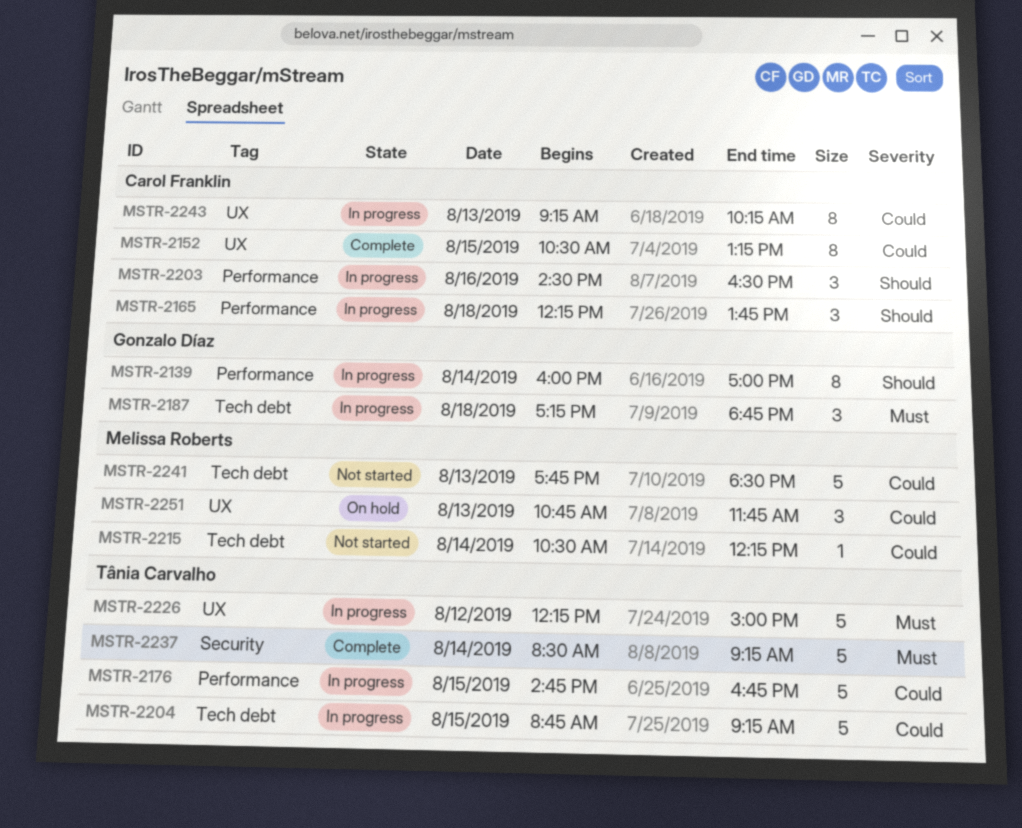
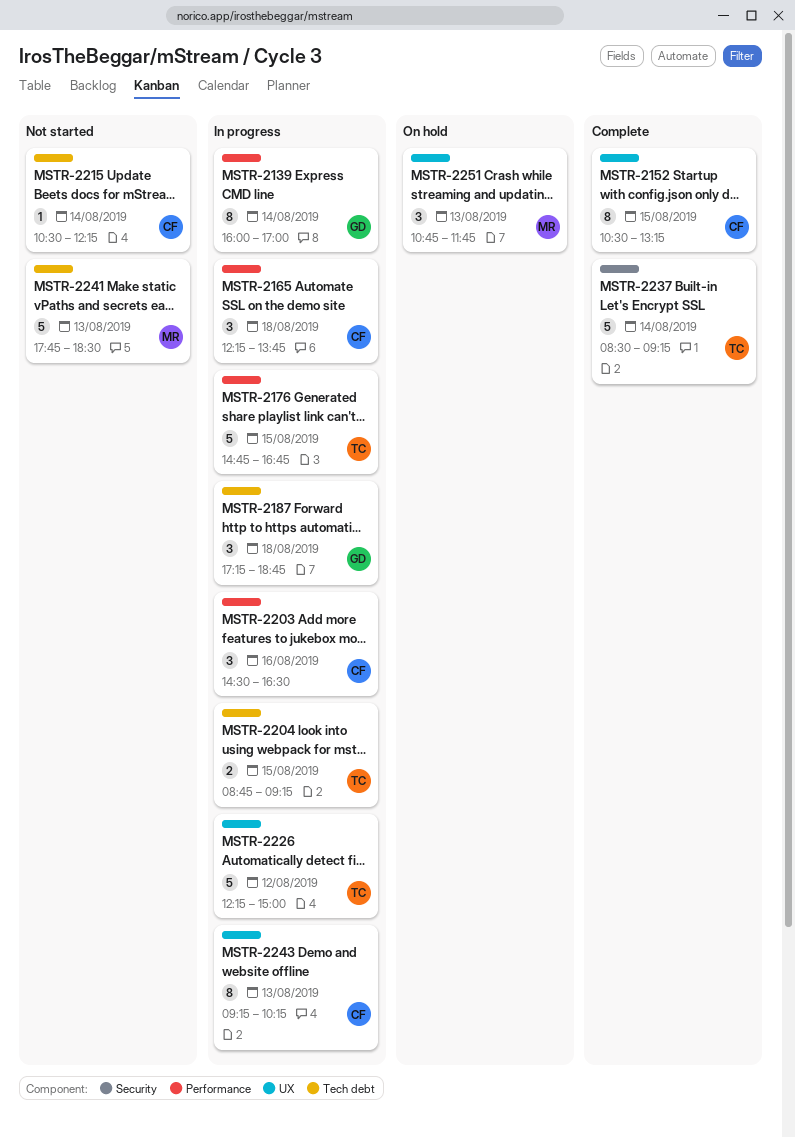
MSTR-2204, estimate: 5 -> 2
MSTR-2215, owner: Melissa Roberts -> Carol Franklin

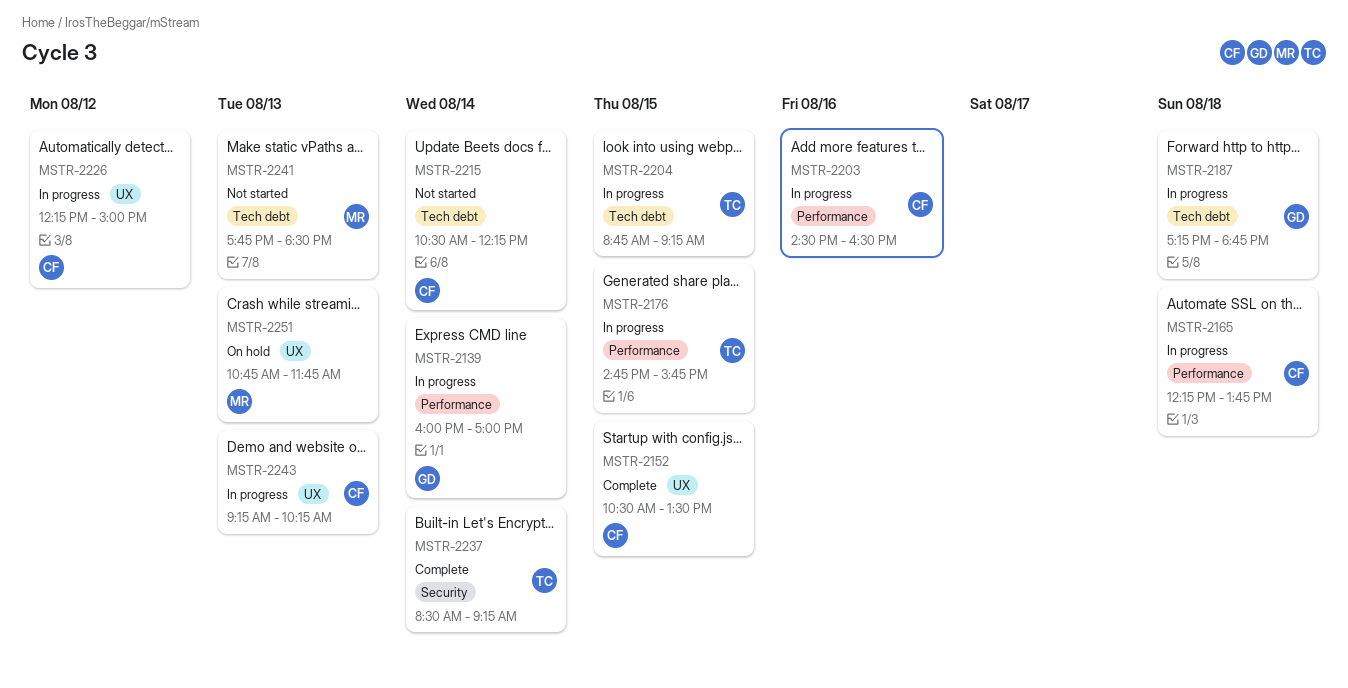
MSTR-2152, ends: 13:15 -> 13:30
MSTR-2176, ends: 16:45 -> 15:45
MSTR-2226, owner: TC -> CF

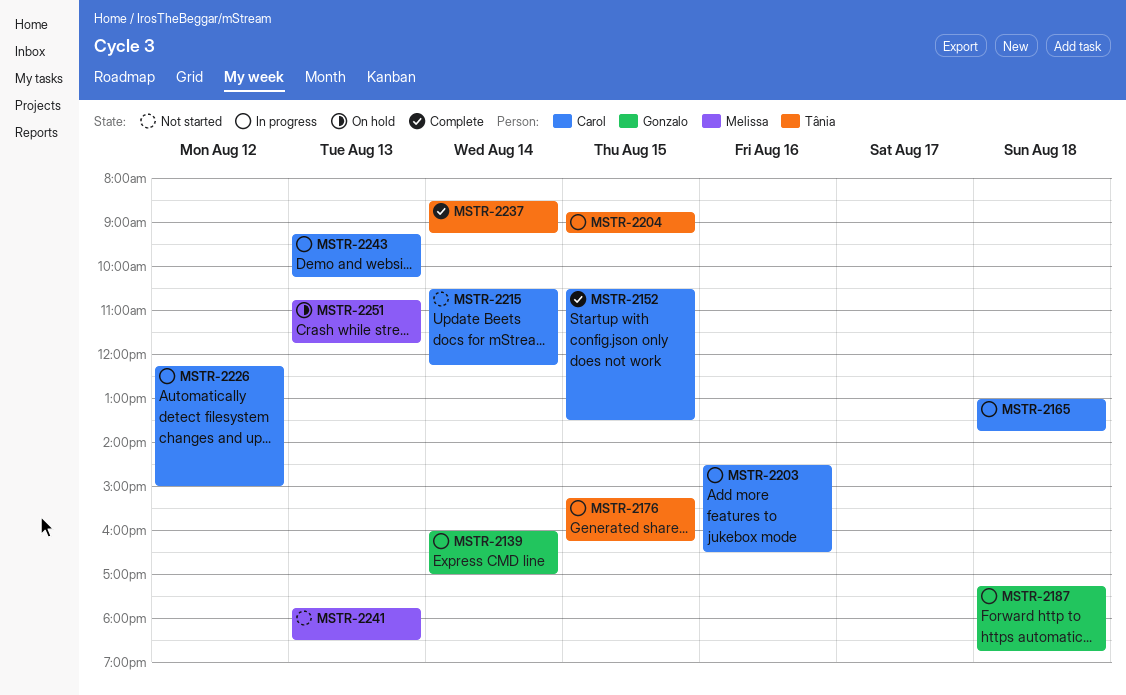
MSTR-2165, begins: 12:15 -> 13:00
MSTR-2176, begins: 14:45 -> 15:15
MSTR-2176, ends: 15:45 -> 16:15

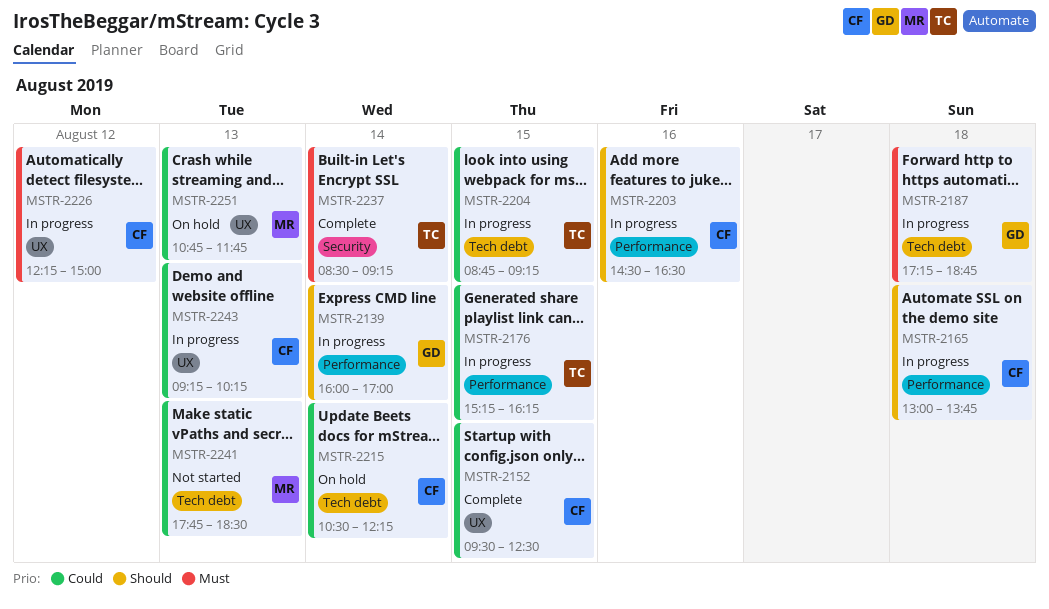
MSTR-2152, begins: 10:30 -> 09:30
MSTR-2152, ends: 13:30 -> 12:30
MSTR-2215, status: Not started -> On hold

